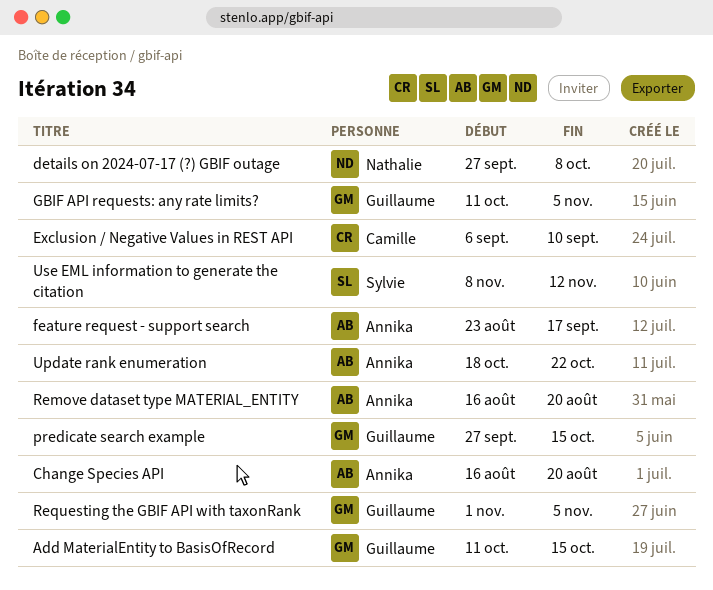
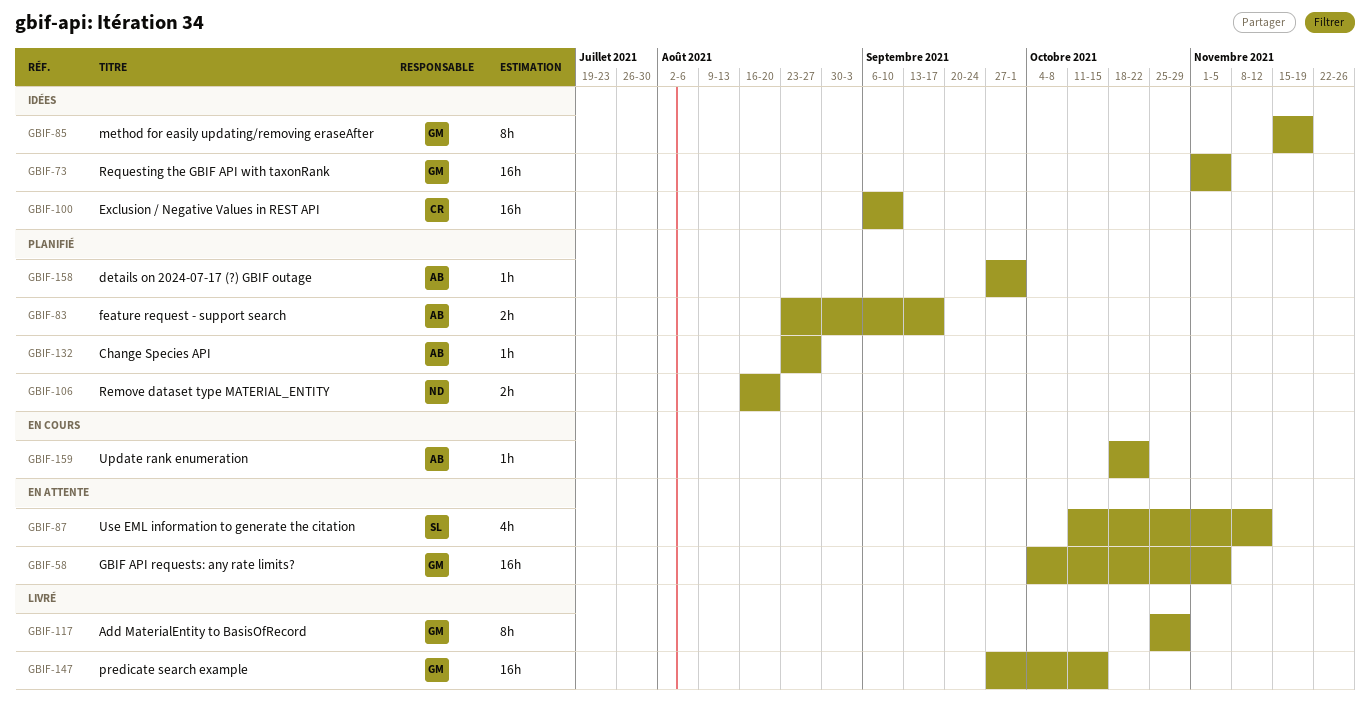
Add MaterialEntity to BasisOfRecord, start: Oct 11 -> Oct 25
Add MaterialEntity to BasisOfRecord, due: Oct 15 -> Oct 29
Change Species API, start: Aug 16 -> Aug 23
Change Species API, due: Aug 20 -> Aug 27
details on 2024-07-17 (?) GBIF outage, owner: Nathalie -> Annika
details on 2024-07-17 (?) GBIF outage, due: Oct 8 -> Oct 1
GBIF API requests: any rate limits?, start: Oct 11 -> Oct 4
method for easily updating/removing eraseAfter: none -> present
Remove dataset type MATERIAL_ENTITY, owner: Annika -> Nathalie
Use EML information to generate the citation, start: Nov 8 -> Oct 11

